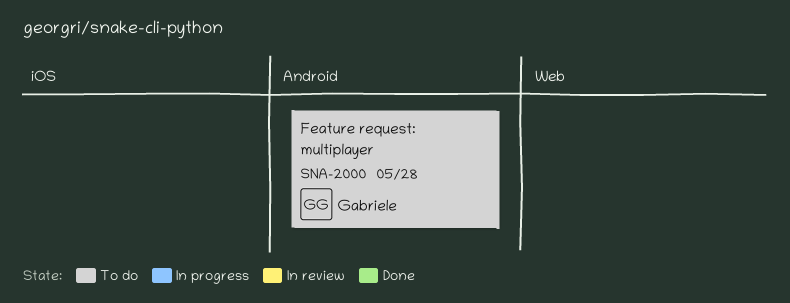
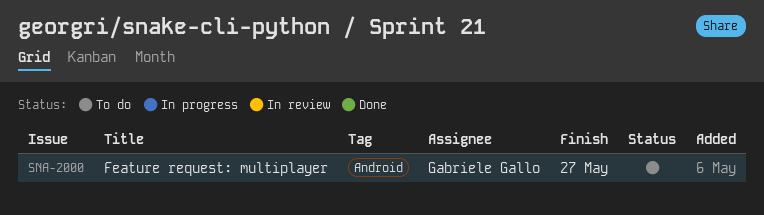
SNA-2000, due: May 28 -> May 27

